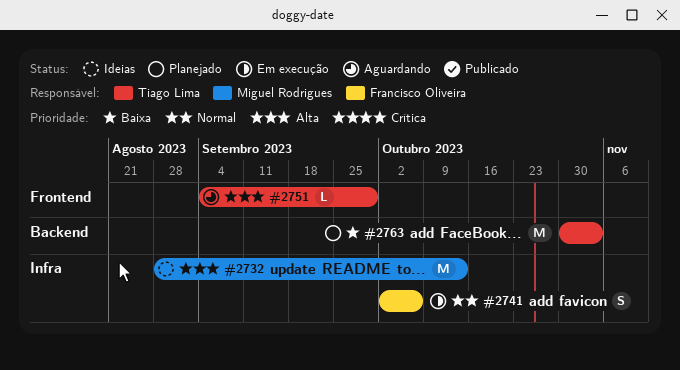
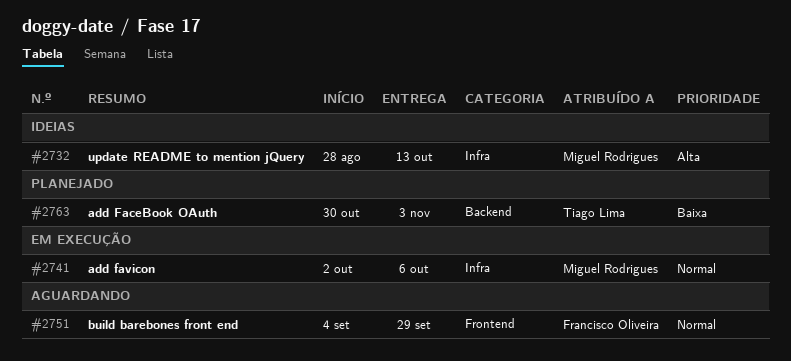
#2741, owner: Francisco Oliveira -> Miguel Rodrigues
#2751, owner: Tiago Lima -> Francisco Oliveira
#2751, priority: Alta -> Normal

